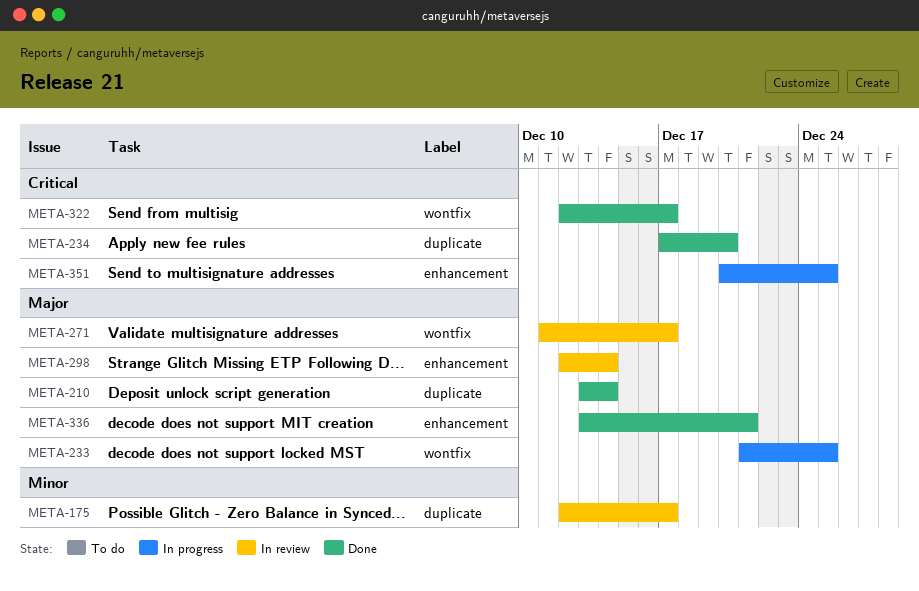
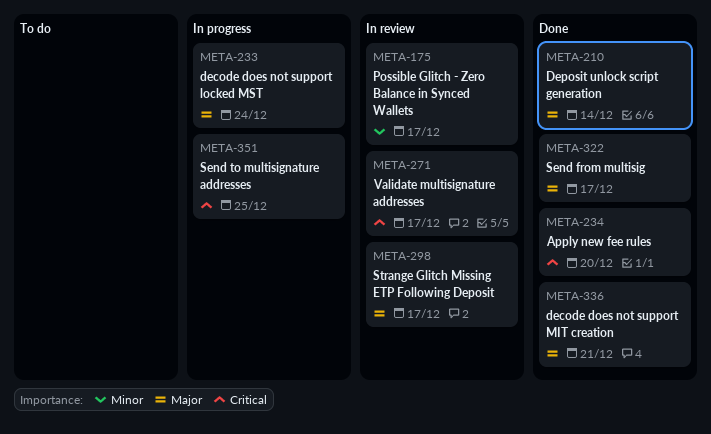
META-233, due: Dec 25 -> Dec 24
META-271, priority: Major -> Critical
META-298, due: Dec 14 -> Dec 17
META-322, priority: Critical -> Major

